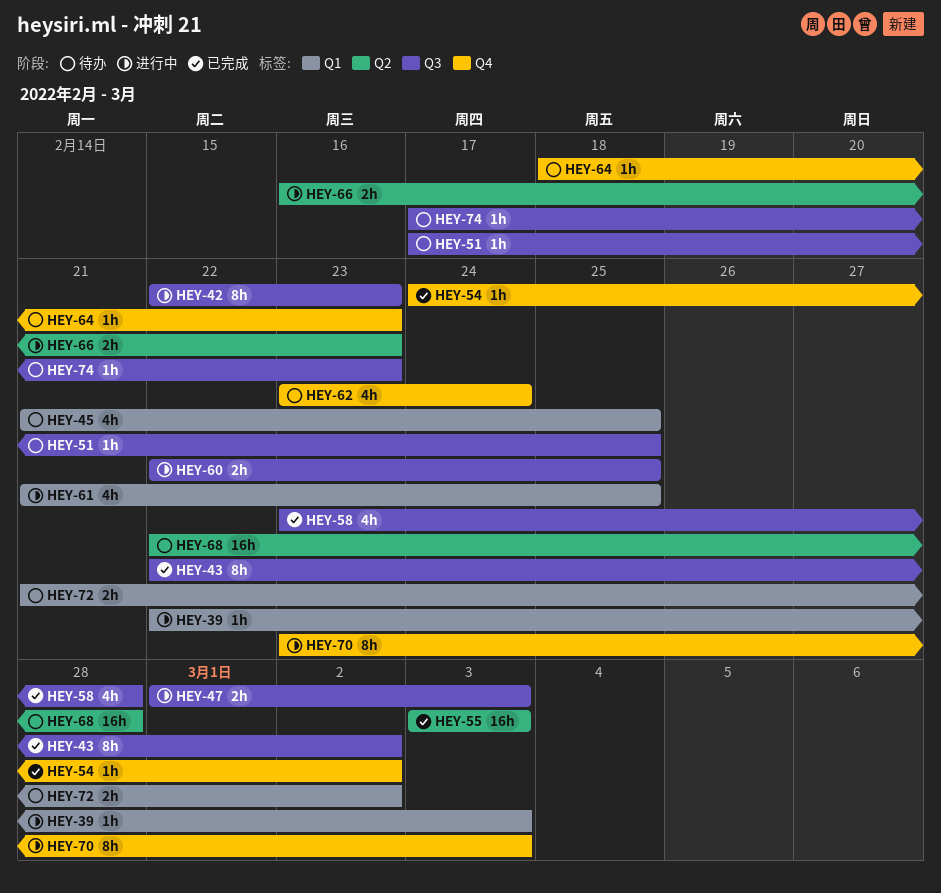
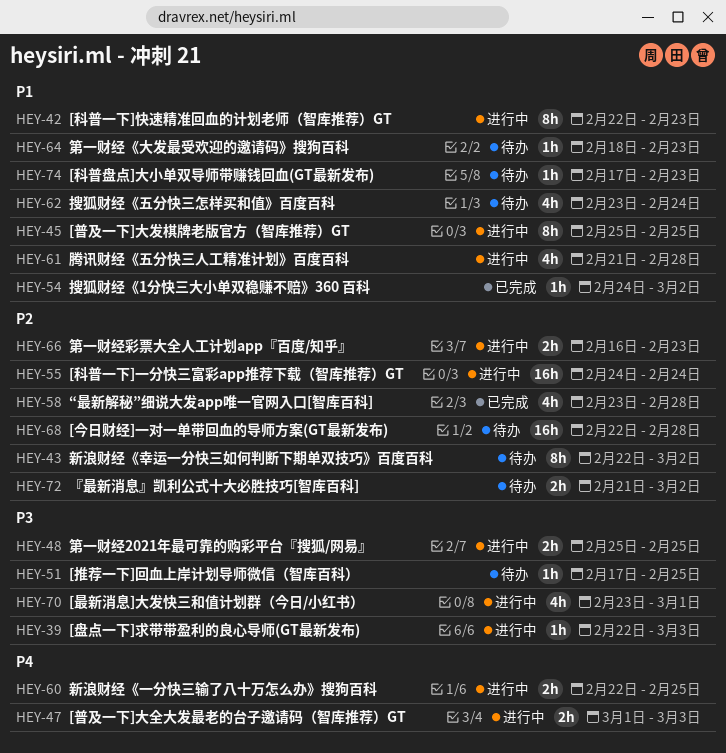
HEY-43, status: 已完成 -> 待办
HEY-45, status: 待办 -> 进行中
HEY-45, estimate: 4h -> 8h
HEY-45, start: Feb 21 -> Feb 25
HEY-48: none -> present
HEY-55, status: 已完成 -> 进行中
HEY-55, start: Mar 3 -> Feb 24
HEY-55, due: Mar 3 -> Feb 24
HEY-61, due: Feb 25 -> Feb 28
HEY-70, estimate: 8h -> 4h
HEY-70, due: Mar 3 -> Mar 1

